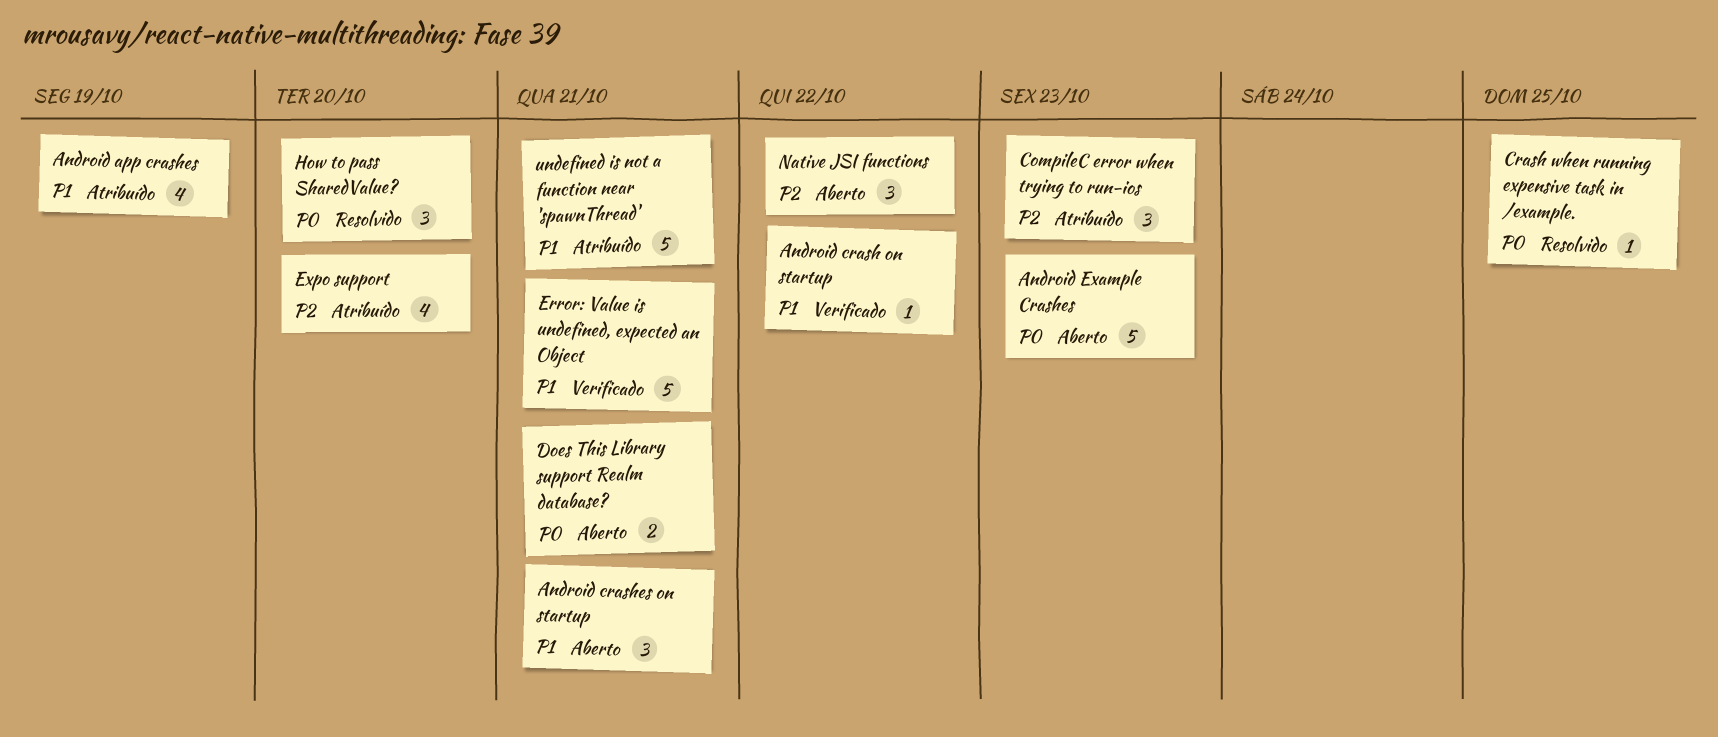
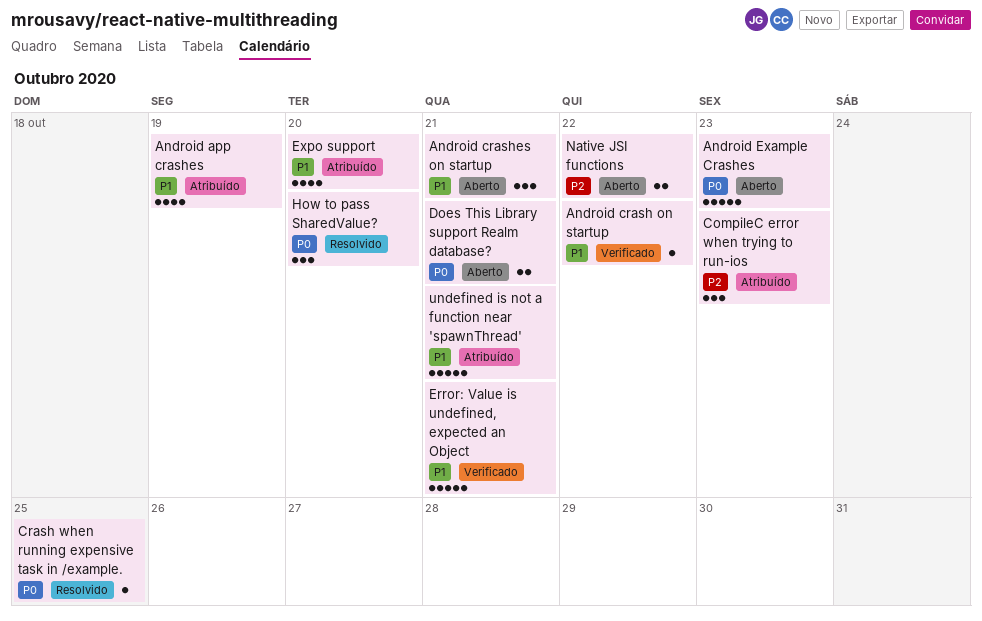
Expo support, priority: P2 -> P1
Native JSI functions, estimate: 3 -> 2

